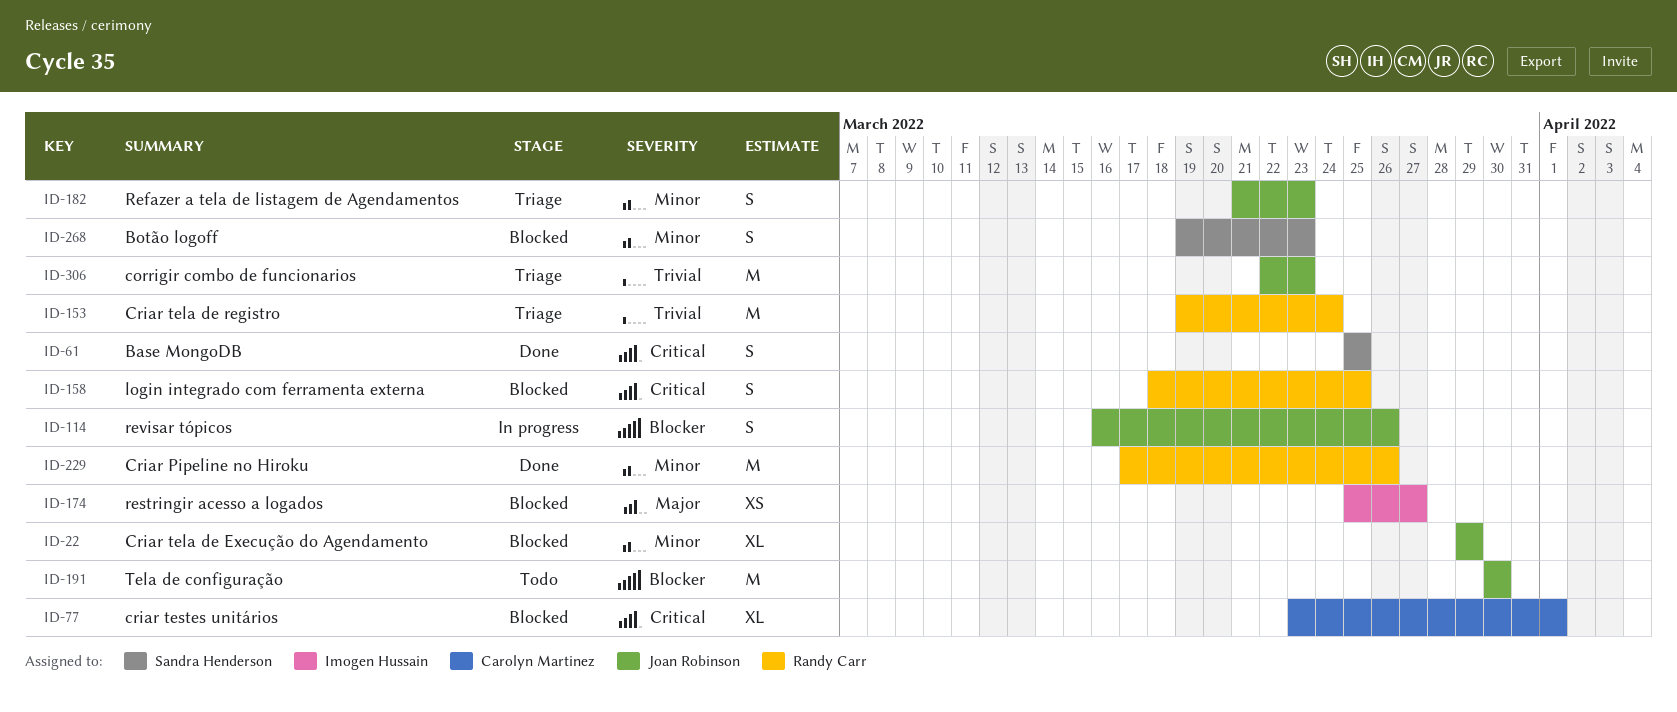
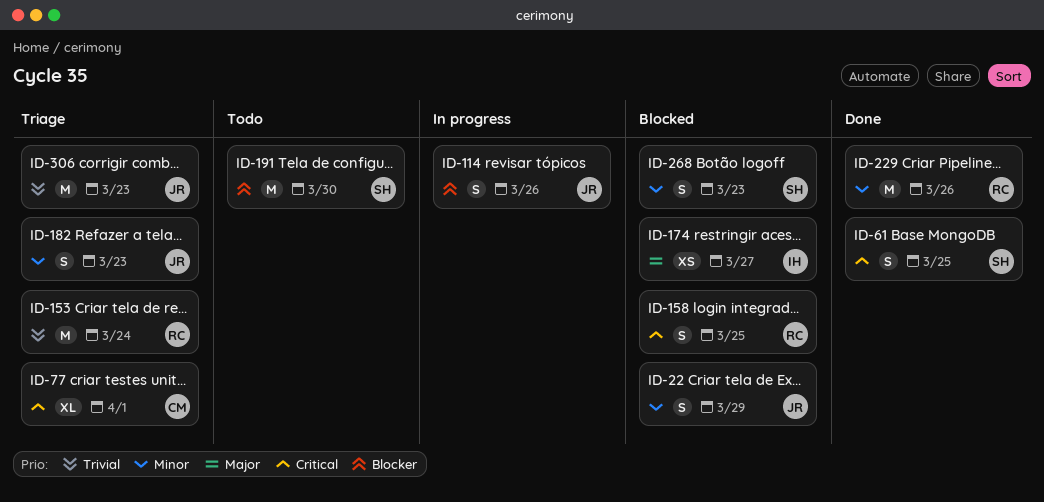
ID-22, estimate: XL -> S
ID-77, status: Blocked -> Triage
ID-191, owner: Joan Robinson -> Sandra Henderson

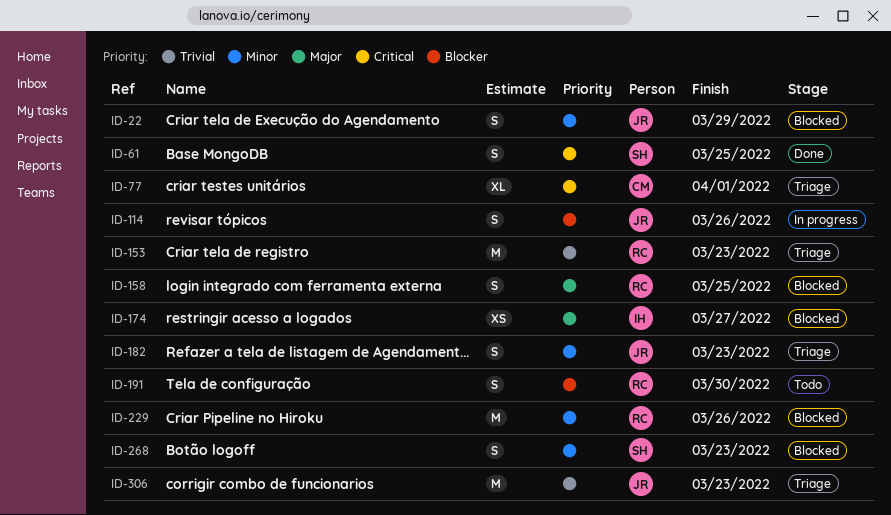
ID-153, due: Mar 24 -> Mar 23
ID-158, priority: Critical -> Major
ID-191, owner: SH -> RC
ID-191, estimate: M -> S
ID-229, status: Done -> Blocked

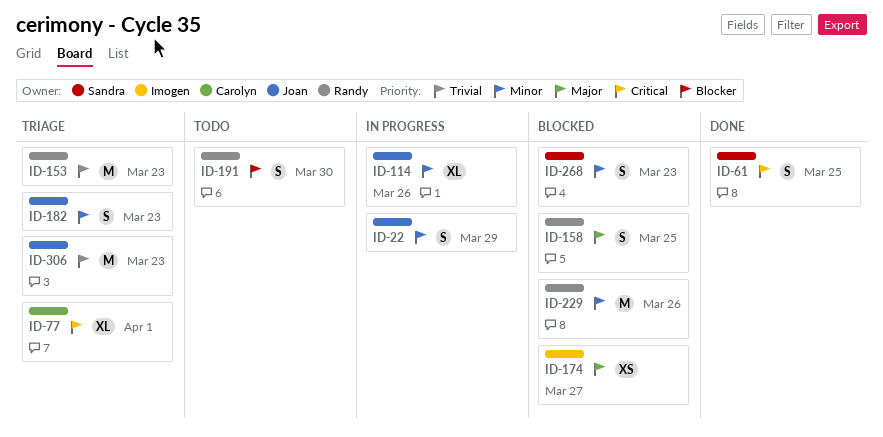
ID-22, status: Blocked -> In progress
ID-114, priority: Blocker -> Minor
ID-114, estimate: S -> XL

